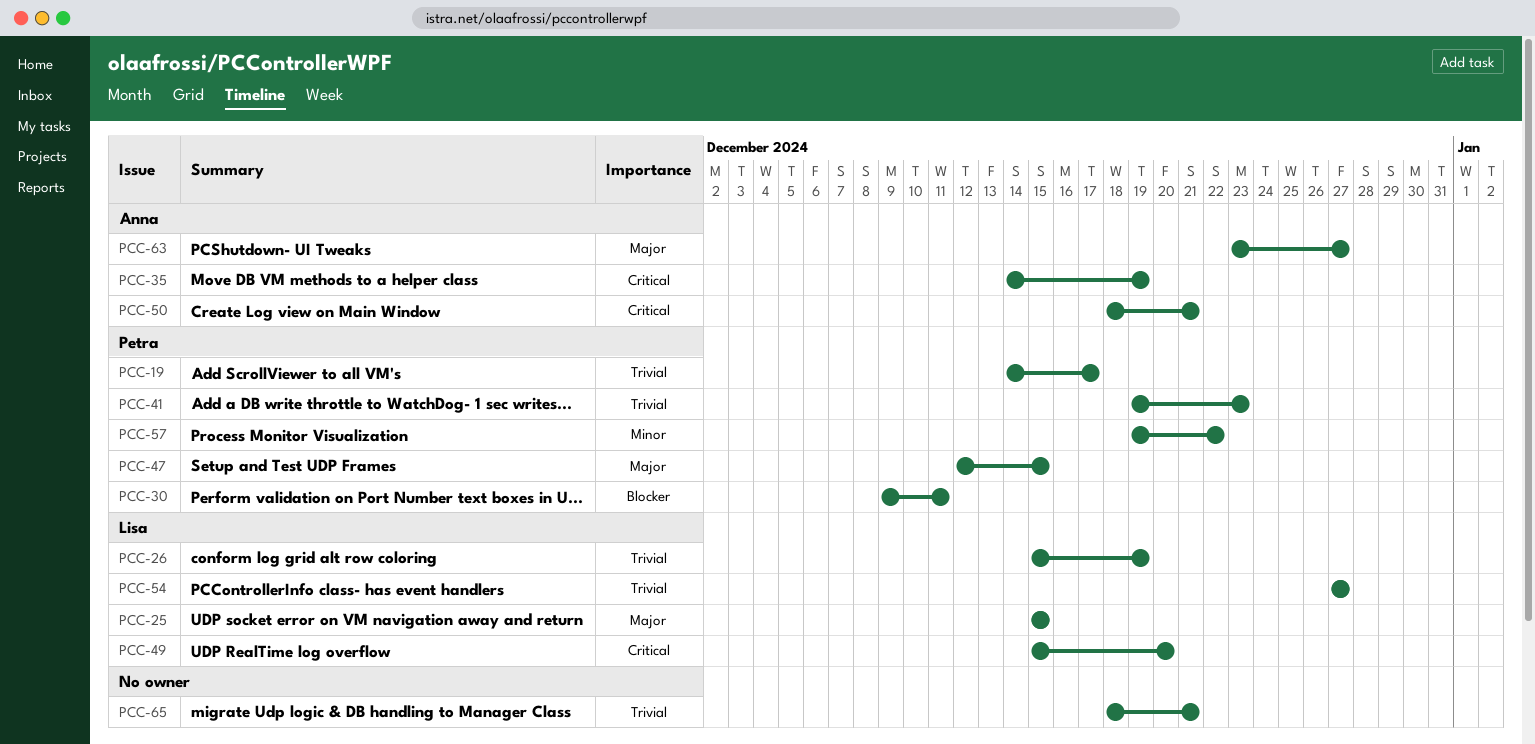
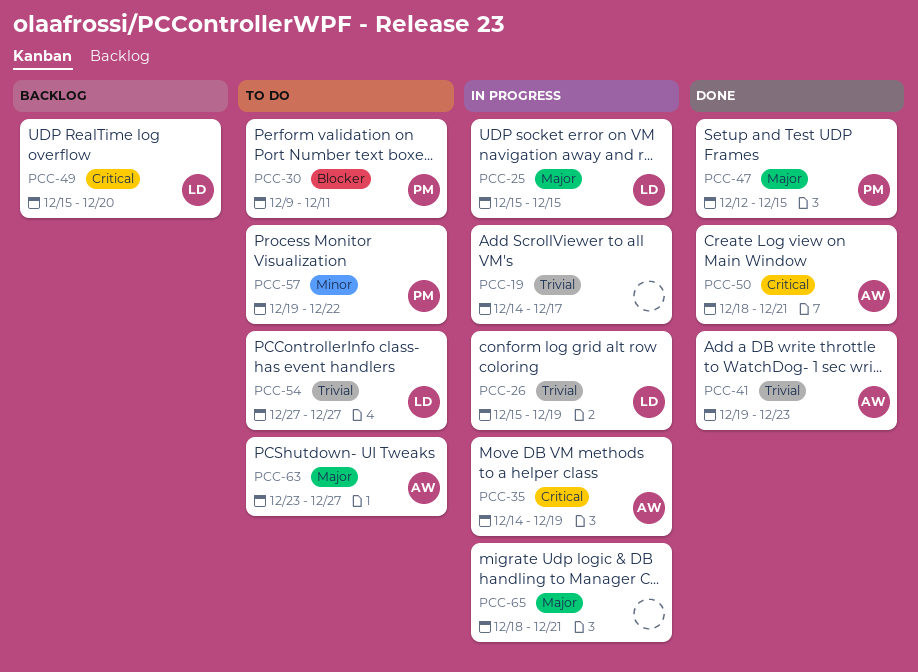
PCC-19, owner: Petra -> none
PCC-41, owner: Petra -> Anna
PCC-65, priority: Trivial -> Major

